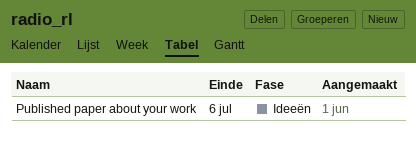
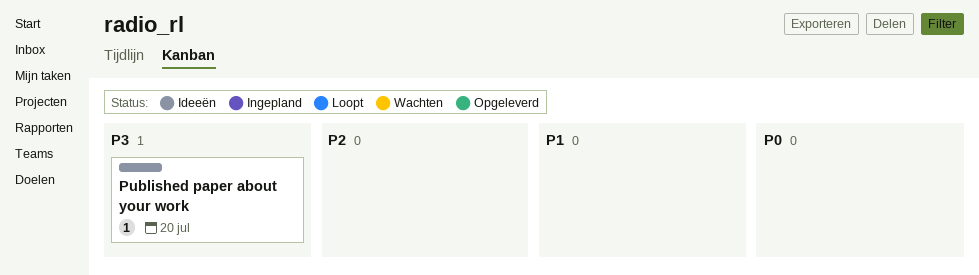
Published paper about your work, due: Jul 6 -> Jul 20

